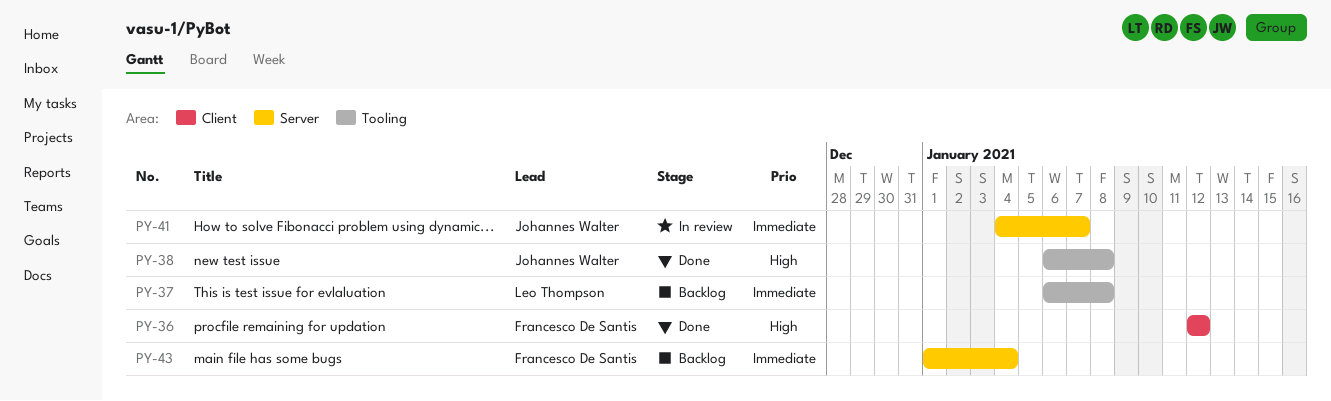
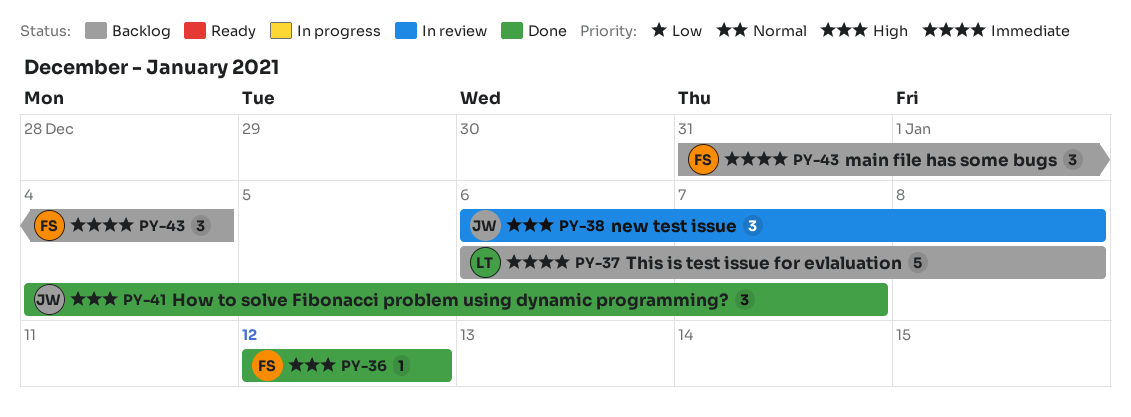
PY-38, status: Done -> In review
PY-41, status: In review -> Done
PY-41, priority: Immediate -> High
PY-43, start: Jan 1 -> Dec 31

